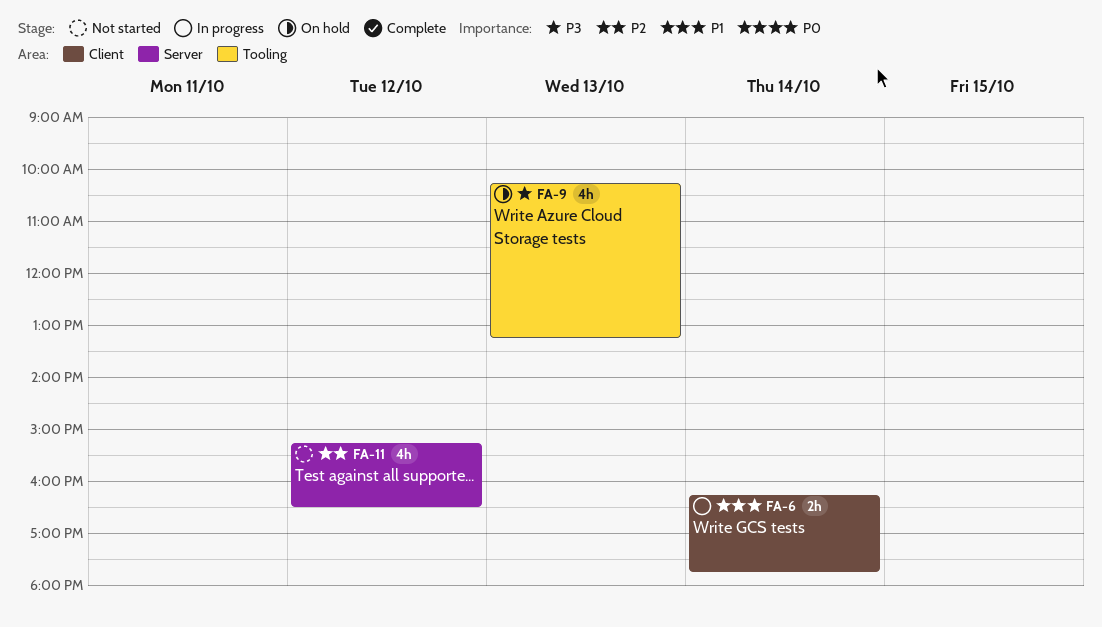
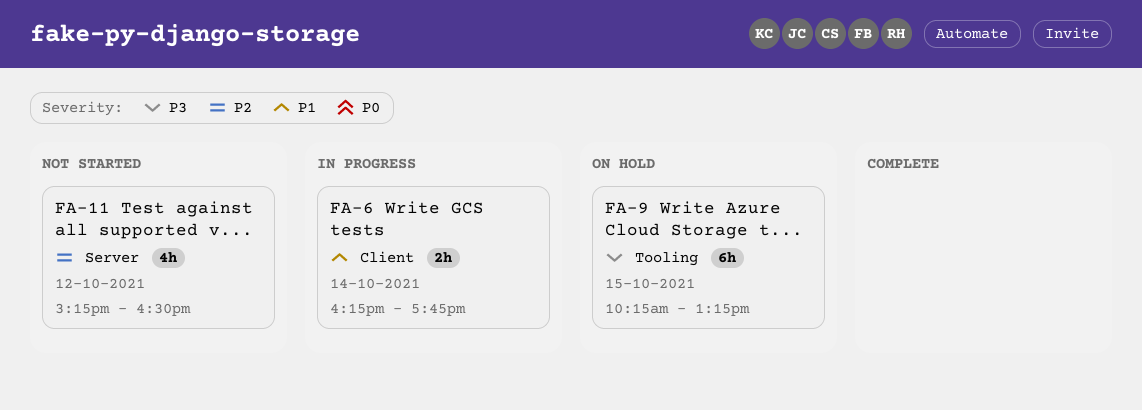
FA-9, estimate: 4h -> 6h
FA-9, day: Oct 13 -> Oct 15

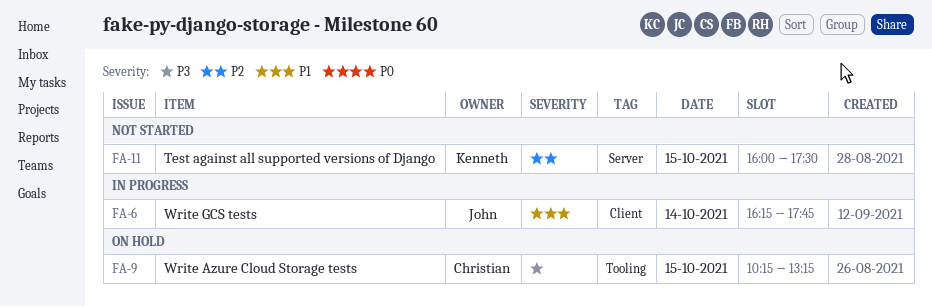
FA-11, day: Oct 12 -> Oct 15
FA-11, begins: 15:15 -> 16:00
FA-11, ends: 16:30 -> 17:30

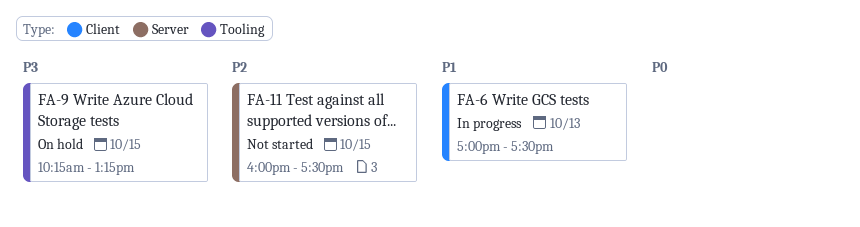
FA-6, day: Oct 14 -> Oct 13
FA-6, begins: 16:15 -> 17:00
FA-6, ends: 17:45 -> 17:30

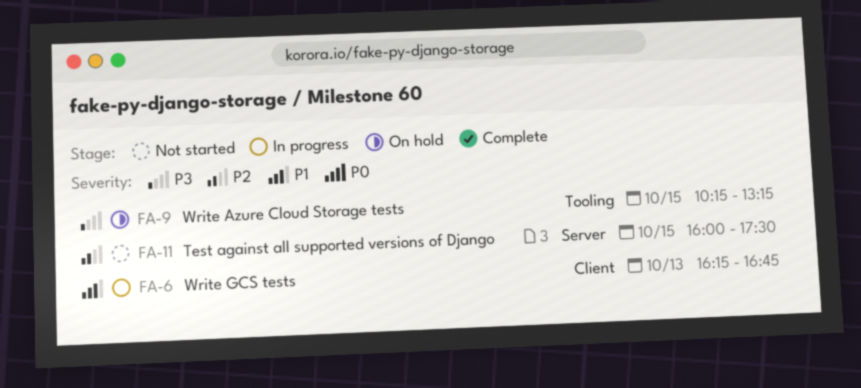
FA-6, begins: 17:00 -> 16:15
FA-6, ends: 17:30 -> 16:45

